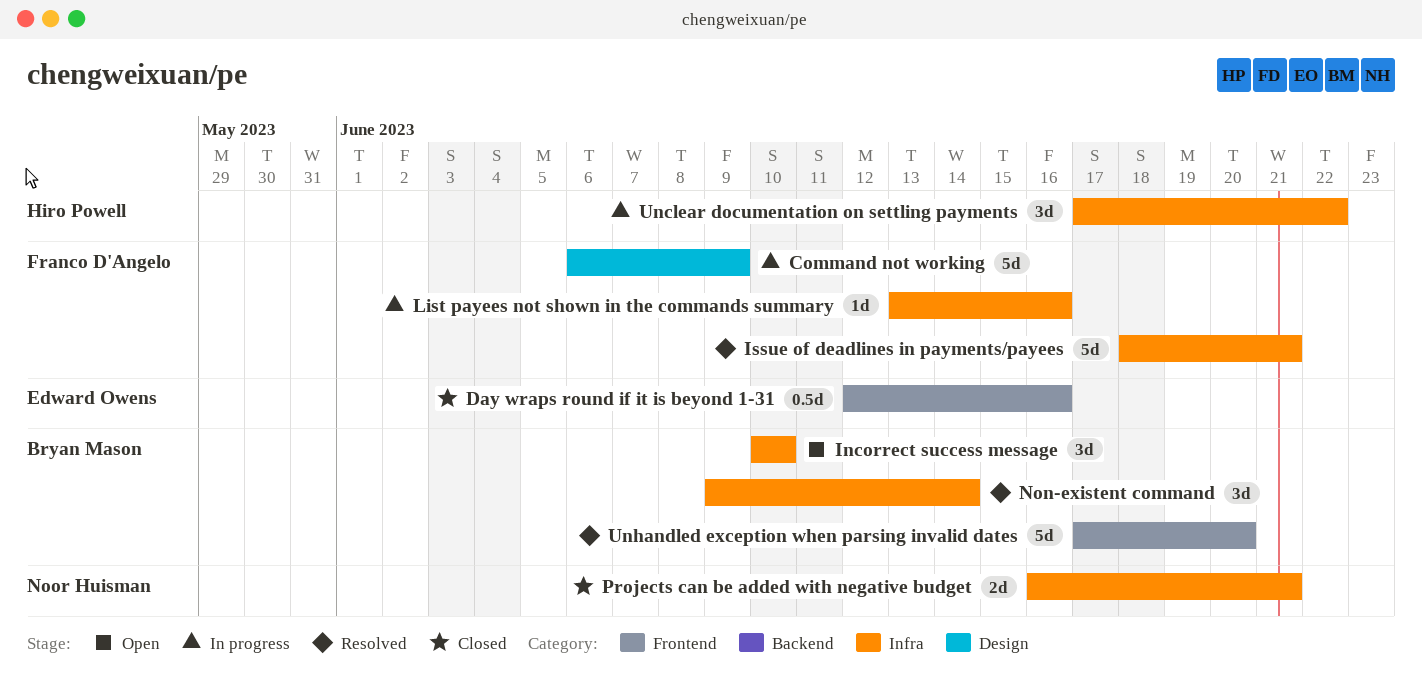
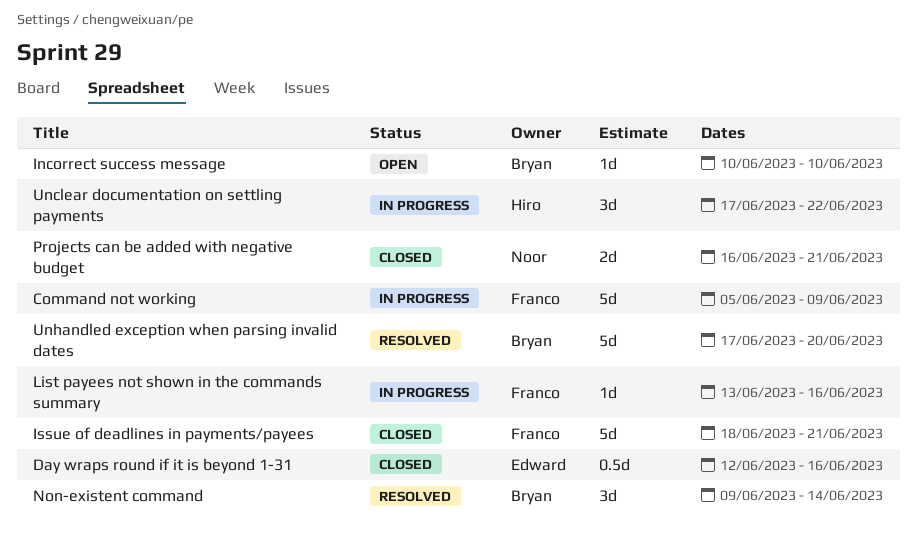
Command not working, start: Jun 6 -> Jun 5
Incorrect success message, estimate: 3d -> 1d
Issue of deadlines in payments/payees, status: Resolved -> Closed

